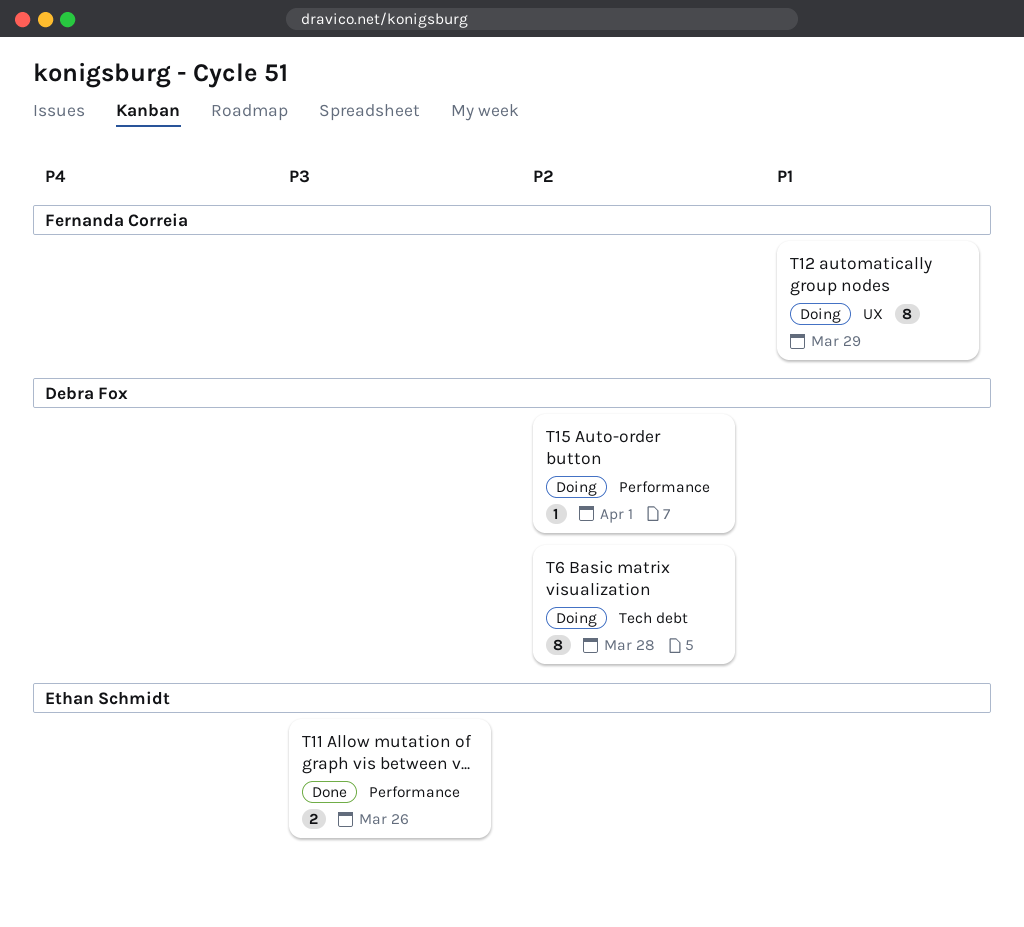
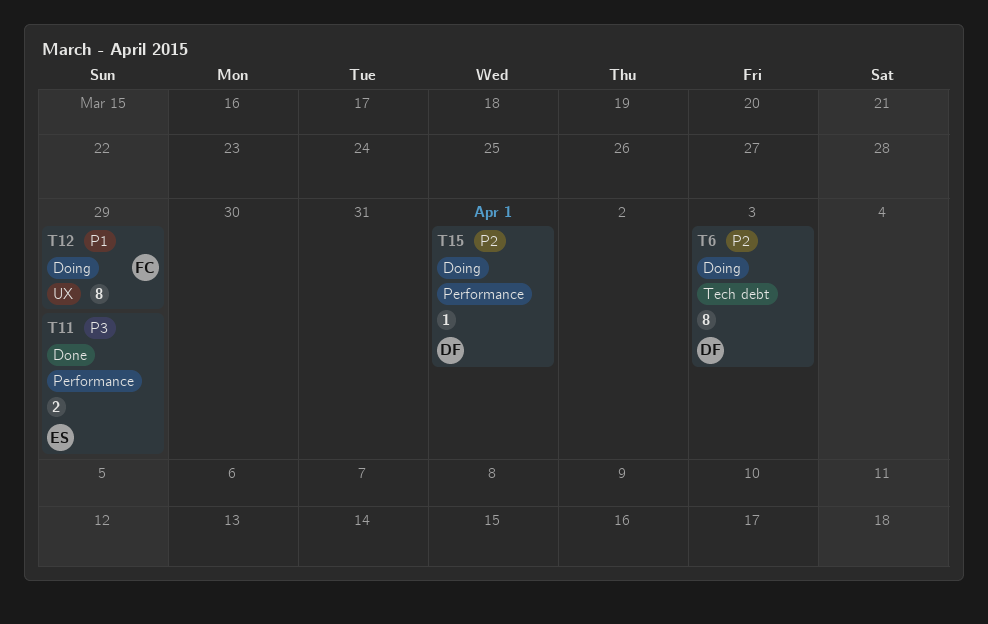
T6, due: Mar 28 -> Apr 3
T11, due: Mar 26 -> Mar 29

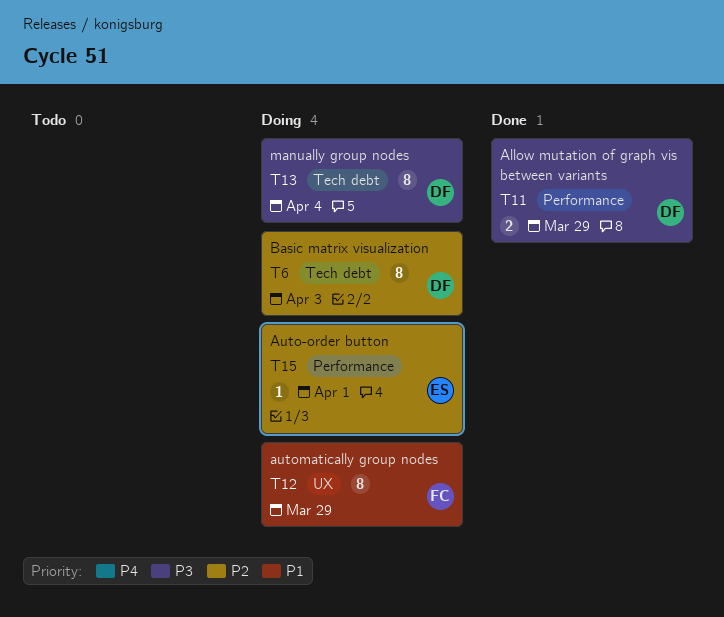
T11, owner: ES -> DF
T13: none -> present
T15, owner: DF -> ES

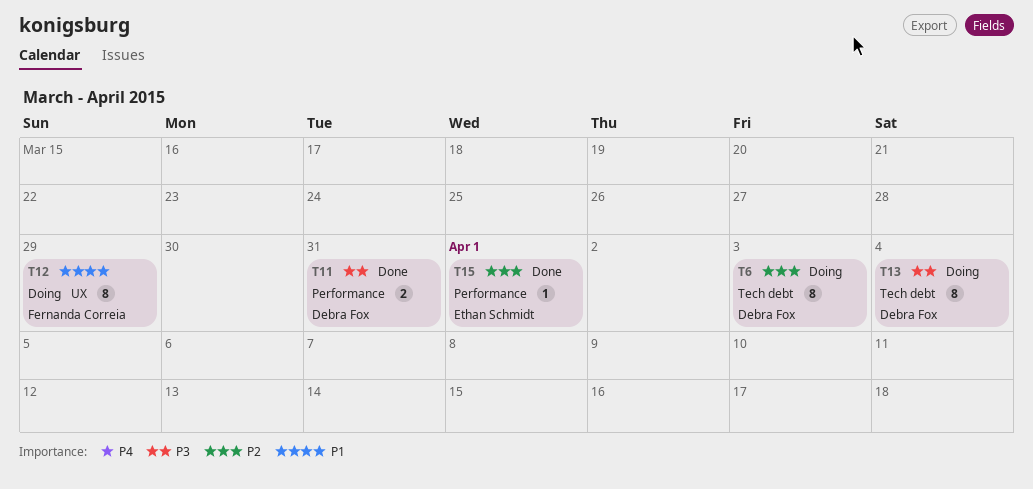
T11, due: Mar 29 -> Mar 31
T15, status: Doing -> Done

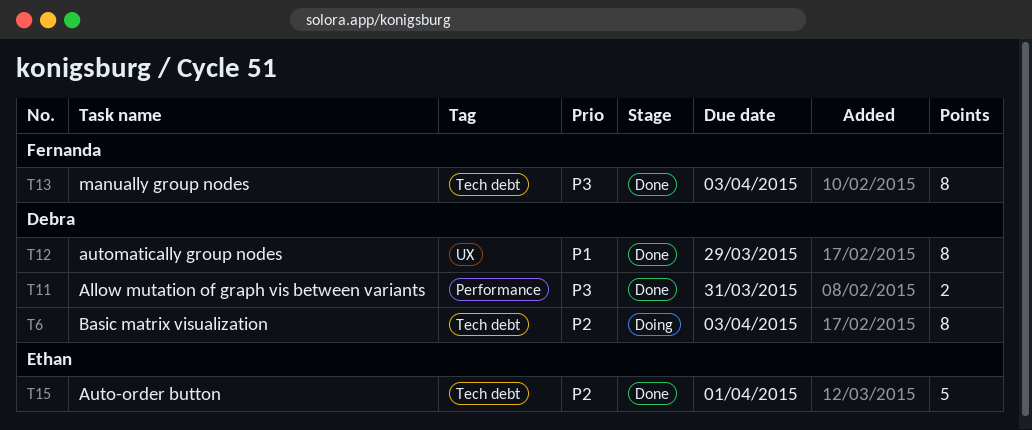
T12, status: Doing -> Done
T12, owner: Fernanda Correia -> Debra Fox
T13, status: Doing -> Done
T13, owner: Debra Fox -> Fernanda Correia
T13, due: Apr 4 -> Apr 3
T15, label: Performance -> Tech debt
T15, estimate: 1 -> 5

